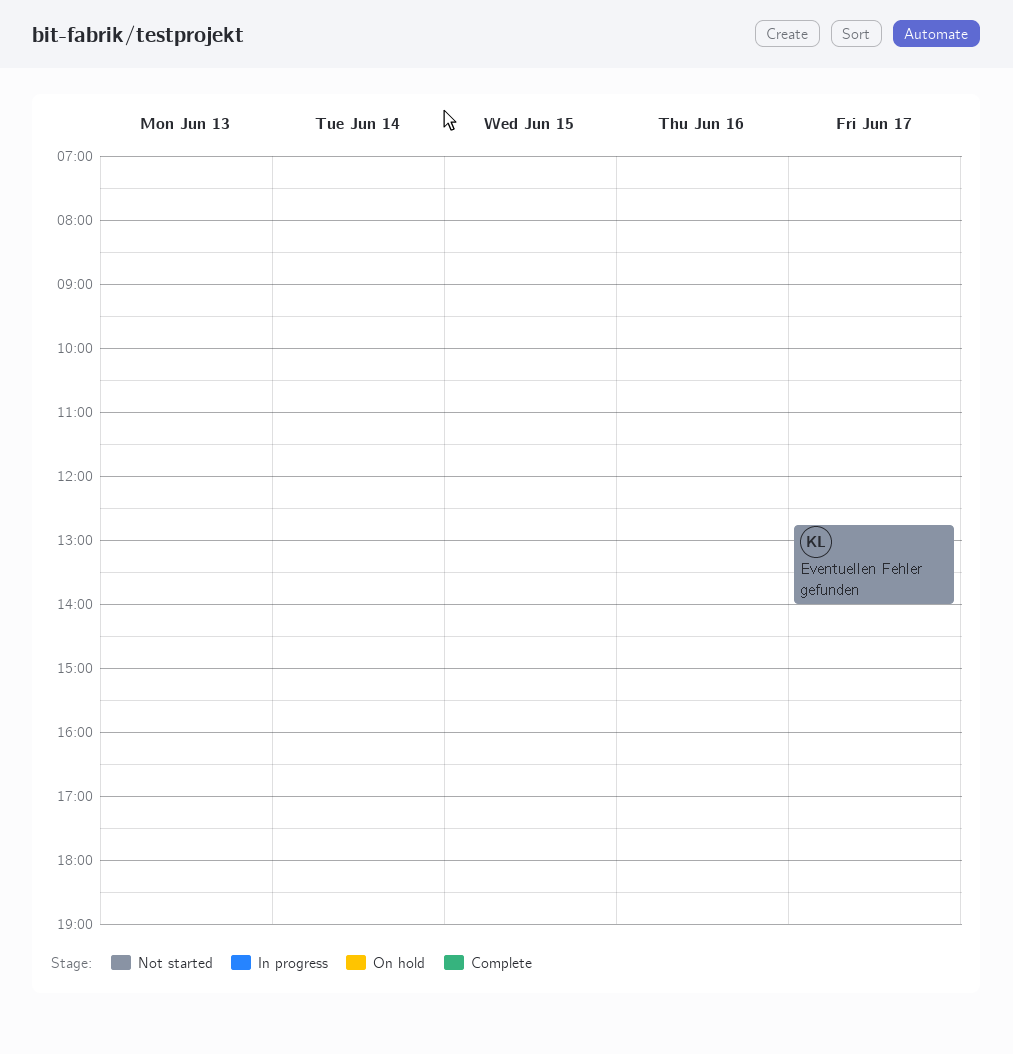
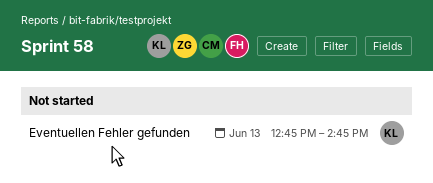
Eventuellen Fehler gefunden, day: Jun 17 -> Jun 13
Eventuellen Fehler gefunden, ends: 14:00 -> 14:45

